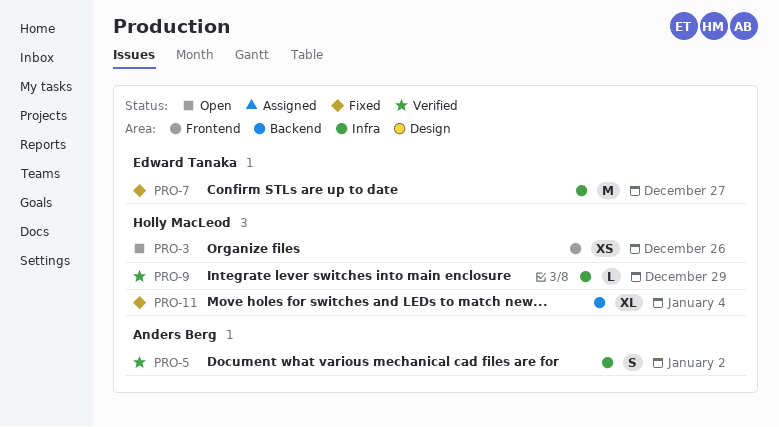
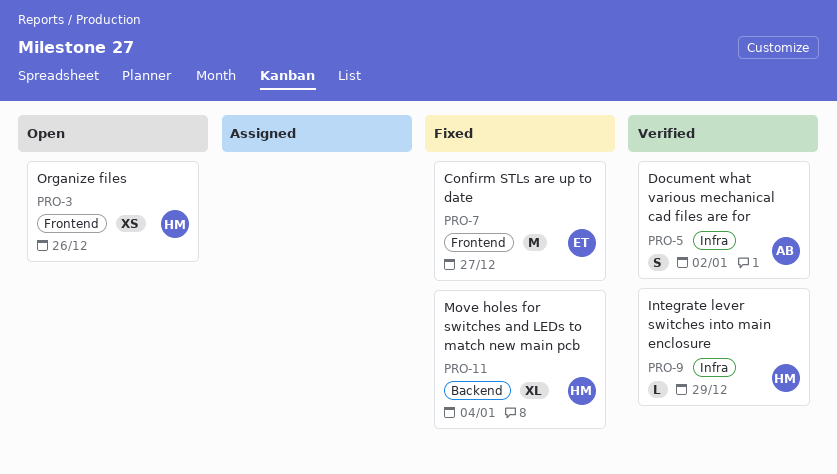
PRO-7, label: Infra -> Frontend

